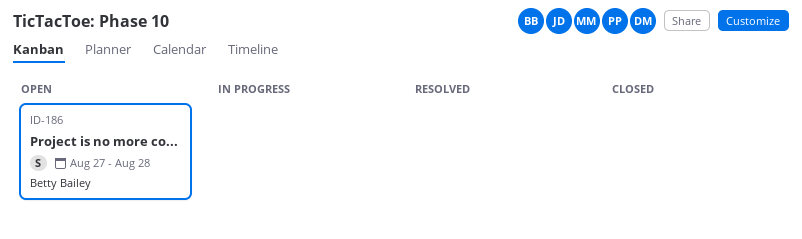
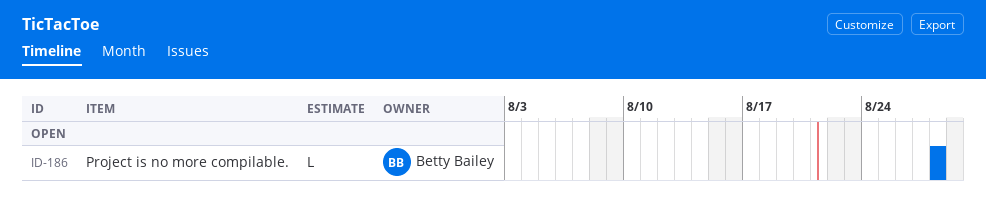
ID-186, estimate: S -> L
ID-186, start: Aug 27 -> Aug 28

